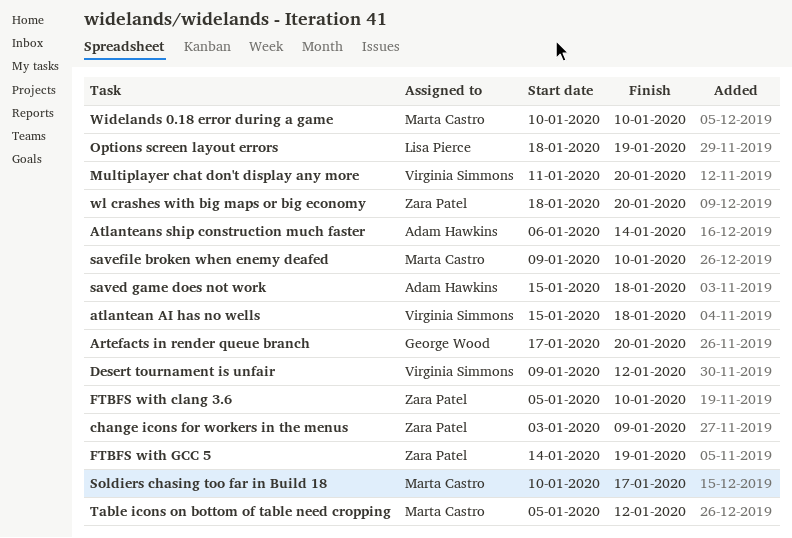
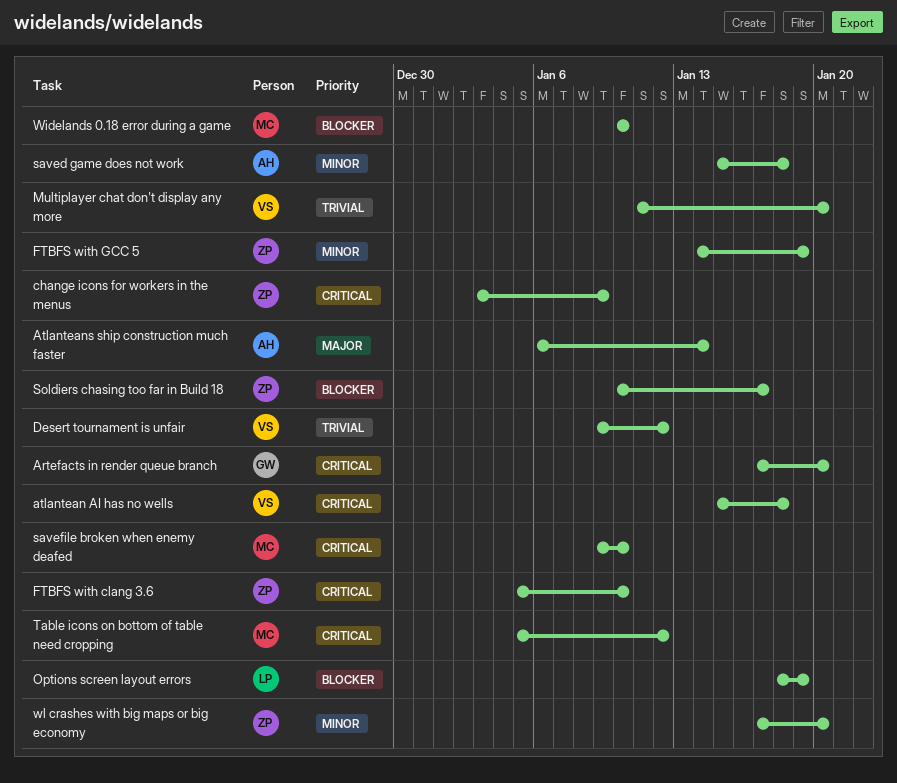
Soldiers chasing too far in Build 18, owner: Marta Castro -> Zara Patel
wl crashes with big maps or big economy, start: Jan 18 -> Jan 17

